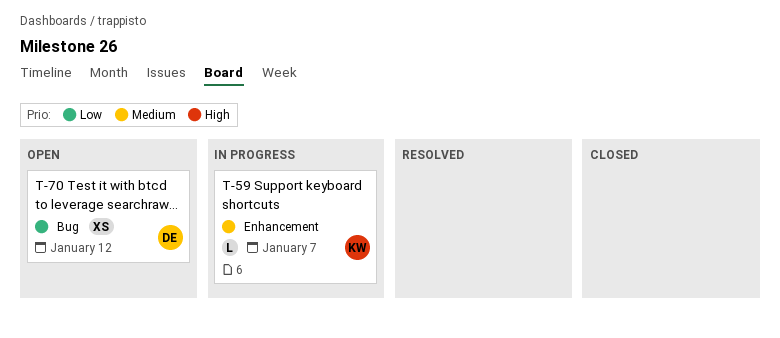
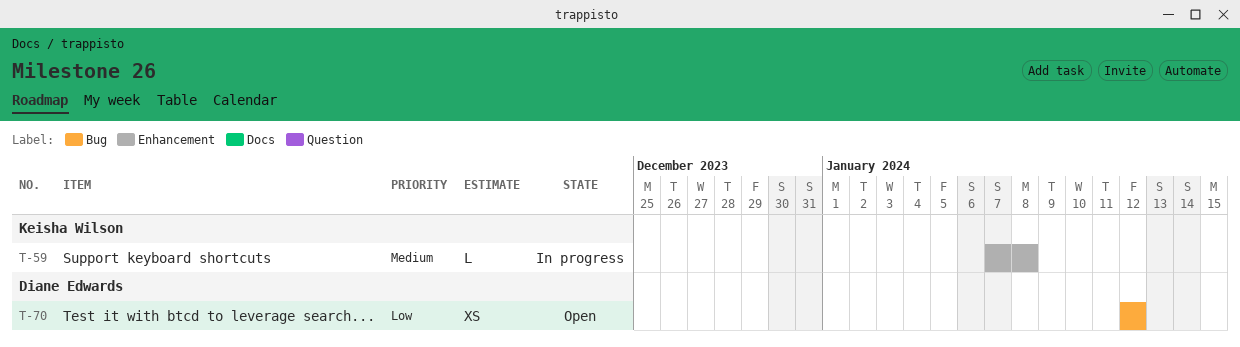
T-59, due: Jan 7 -> Jan 8

